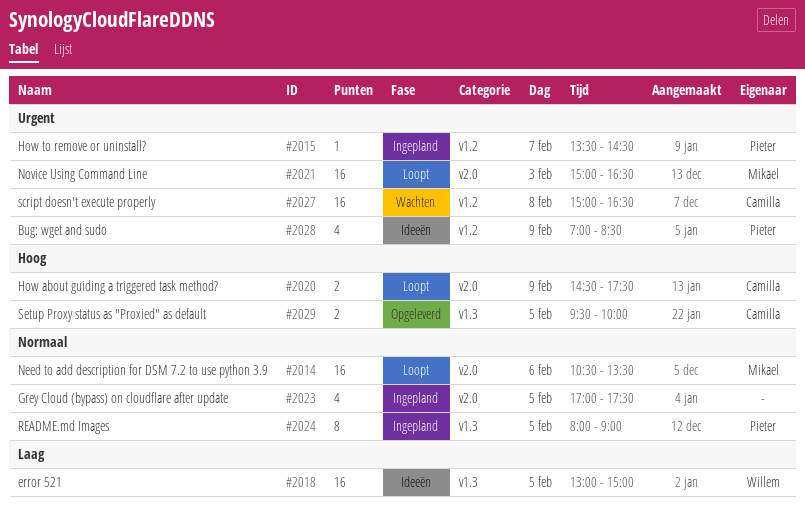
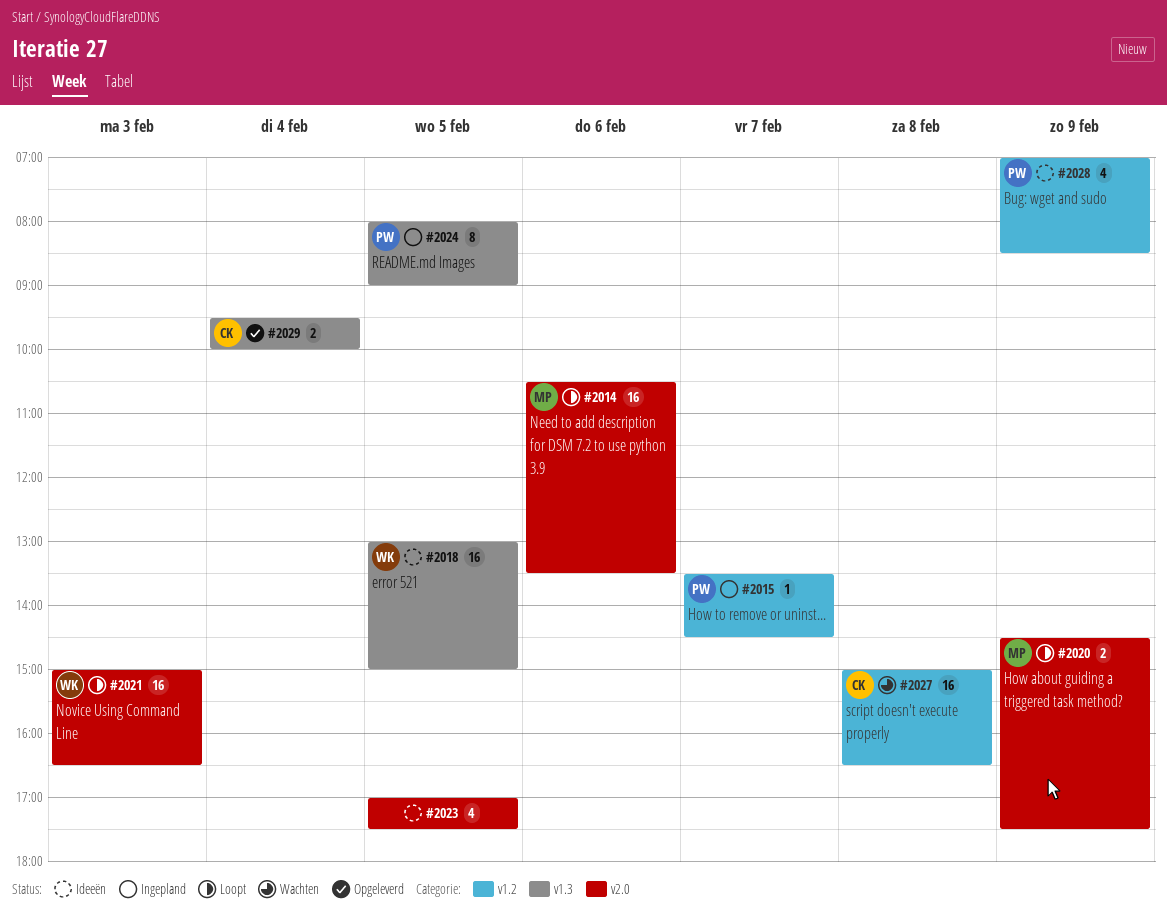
#2020, owner: Camilla -> Mikael
#2021, owner: Mikael -> Willem
#2023, status: Ingepland -> Ideeën
#2029, day: Feb 5 -> Feb 4

